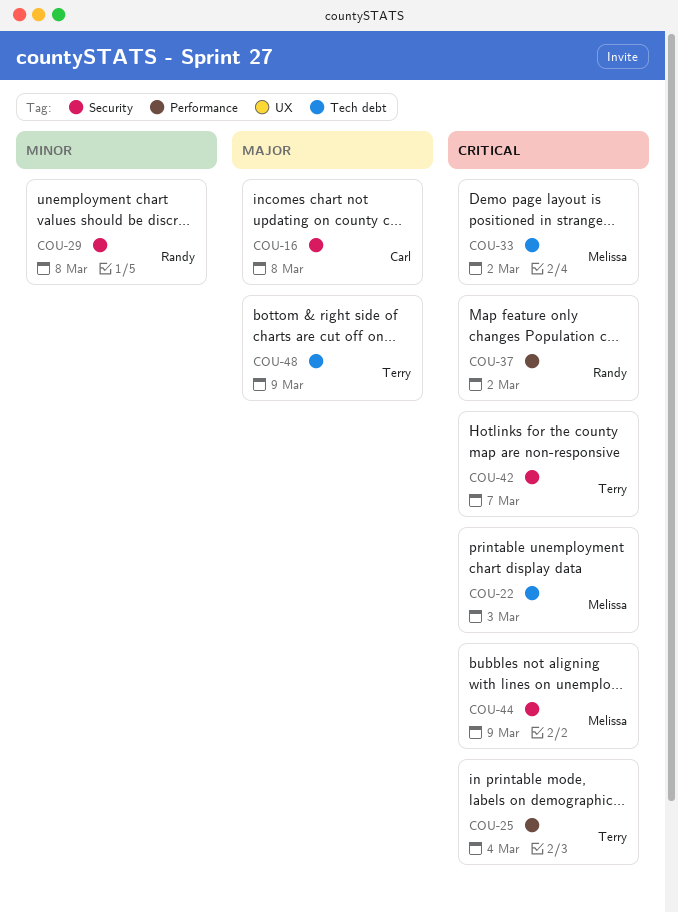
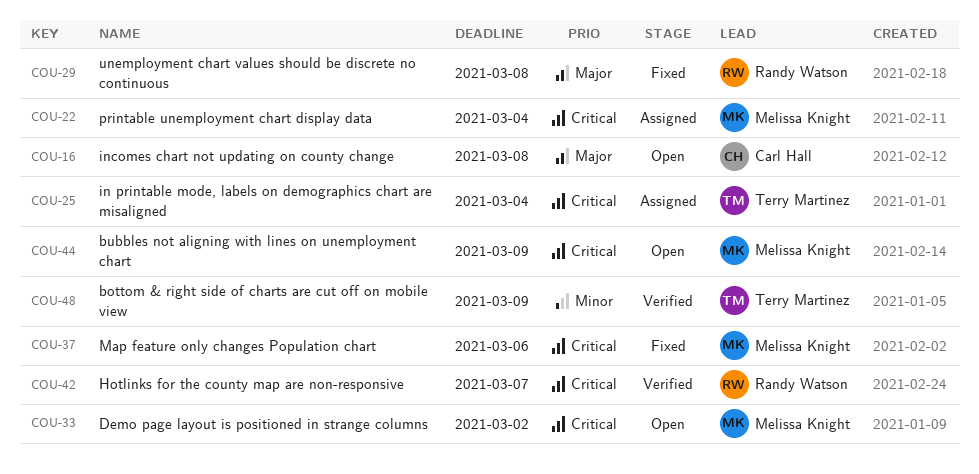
COU-22, due: Mar 3 -> Mar 4
COU-29, priority: Minor -> Major
COU-37, owner: Randy Watson -> Melissa Knight
COU-37, due: Mar 2 -> Mar 6
COU-42, owner: Terry Martinez -> Randy Watson
COU-48, priority: Major -> Minor

